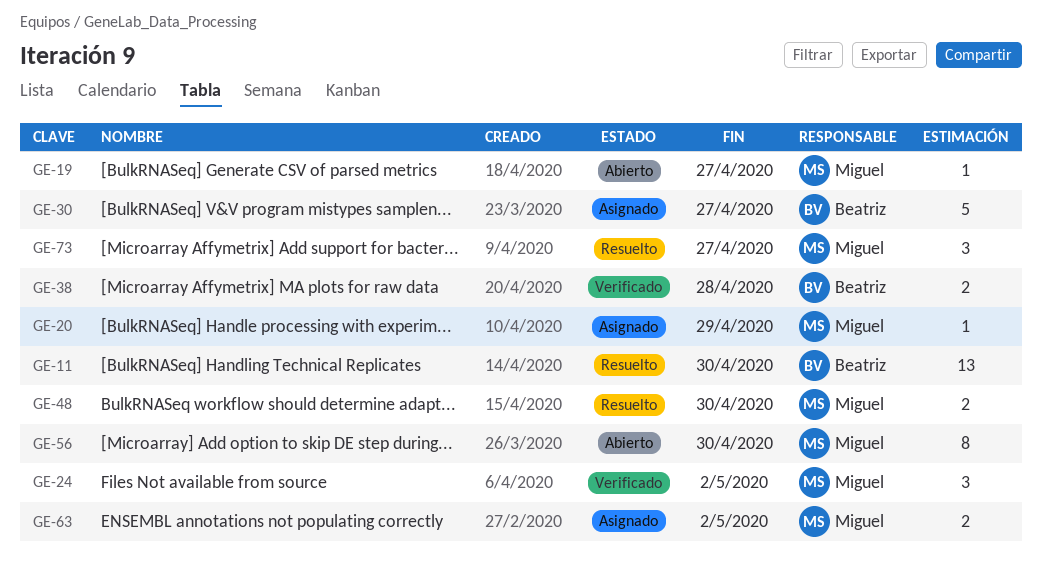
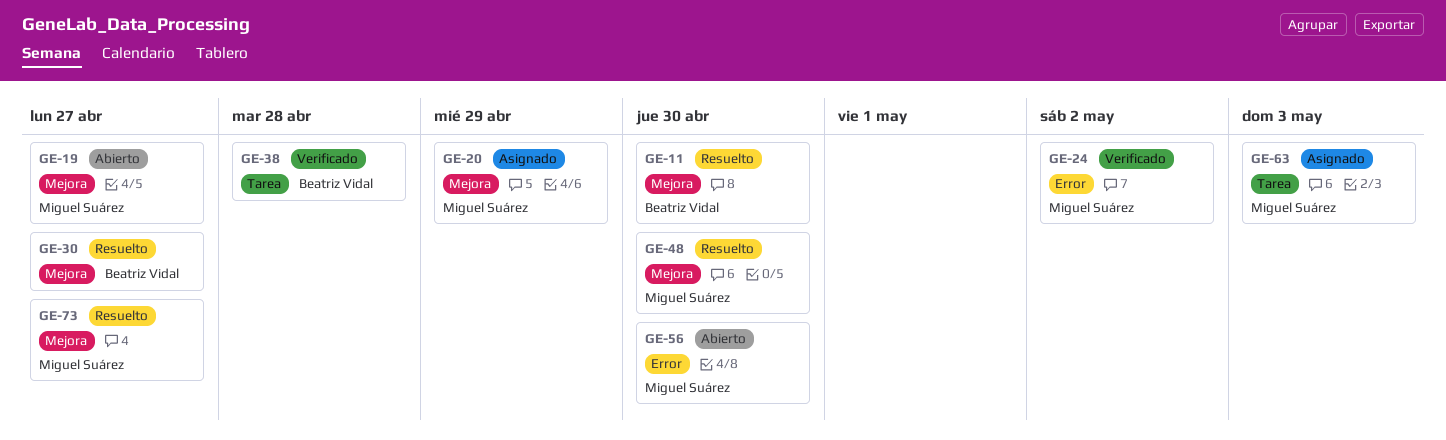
GE-30, status: Asignado -> Resuelto
GE-63, due: May 2 -> May 3

